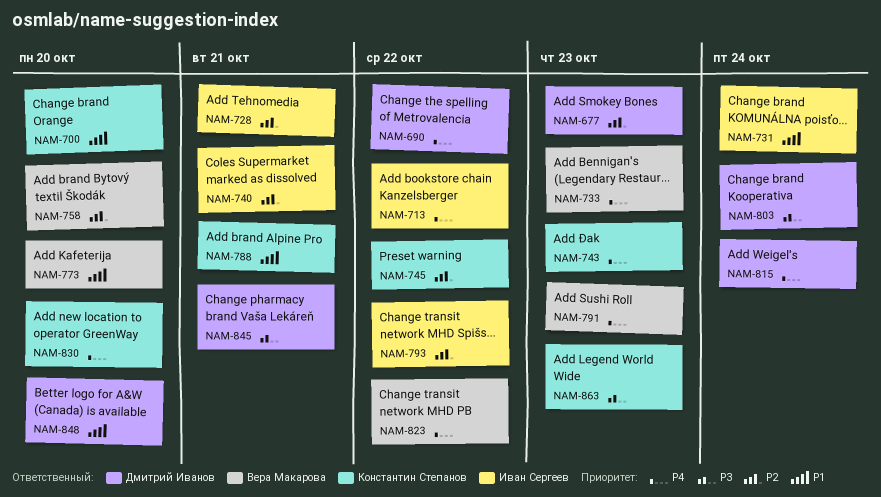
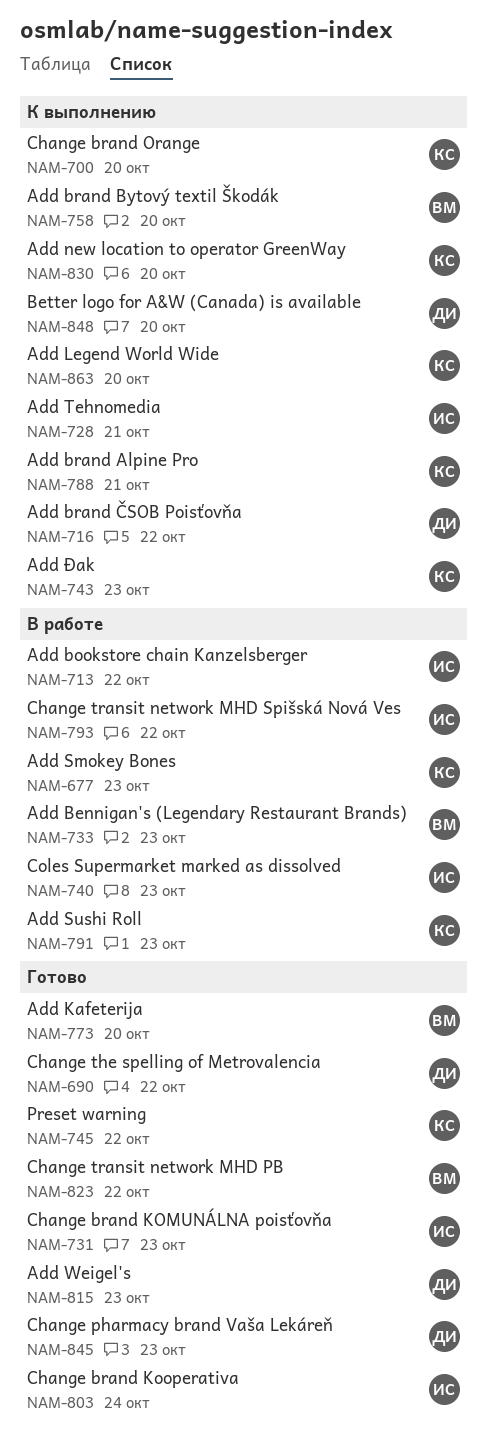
NAM-677, owner: Дмитрий Иванов -> Константин Степанов
NAM-716: none -> present
NAM-731, due: Oct 24 -> Oct 23
NAM-740, due: Oct 21 -> Oct 23
NAM-791, owner: Вера Макарова -> Константин Степанов
NAM-803, owner: Дмитрий Иванов -> Иван Сергеев
NAM-815, due: Oct 24 -> Oct 23
NAM-845, due: Oct 21 -> Oct 23
NAM-863, due: Oct 23 -> Oct 20

